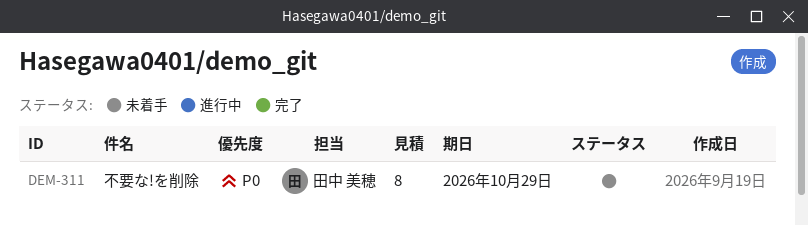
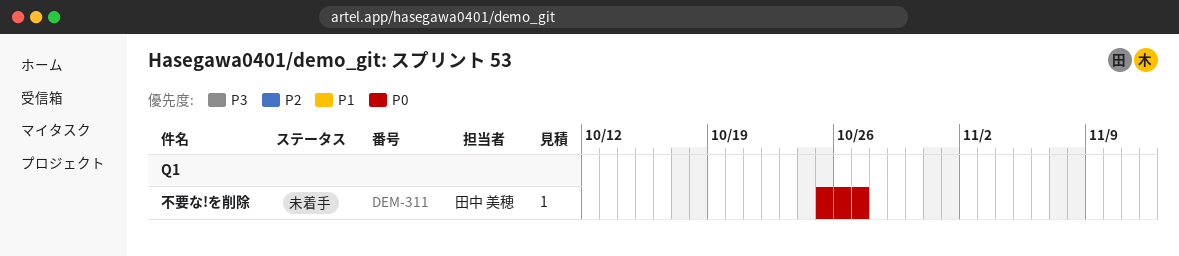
DEM-311, estimate: 8 -> 1
DEM-311, due: Oct 29 -> Oct 27

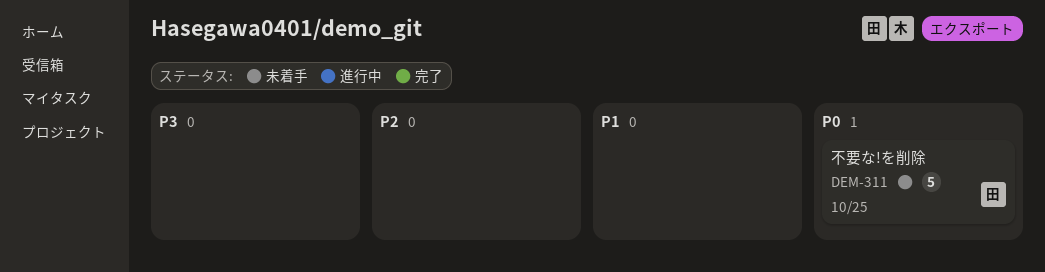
DEM-311, estimate: 1 -> 5
DEM-311, due: Oct 27 -> Oct 25

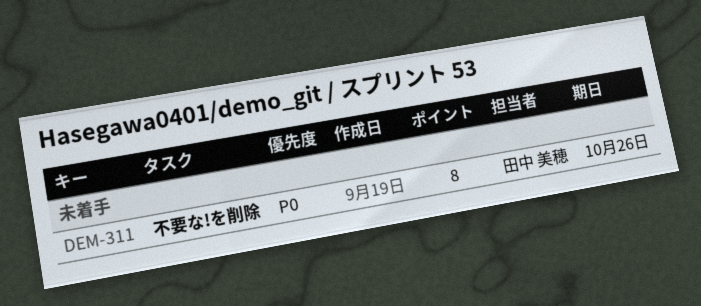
DEM-311, estimate: 5 -> 8
DEM-311, due: Oct 25 -> Oct 26

